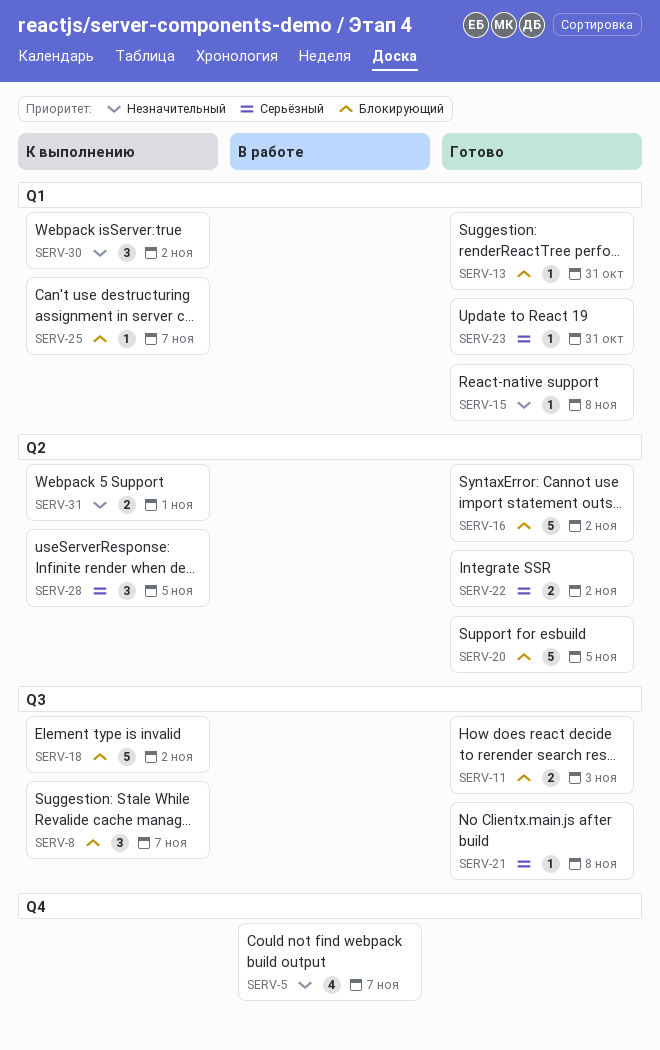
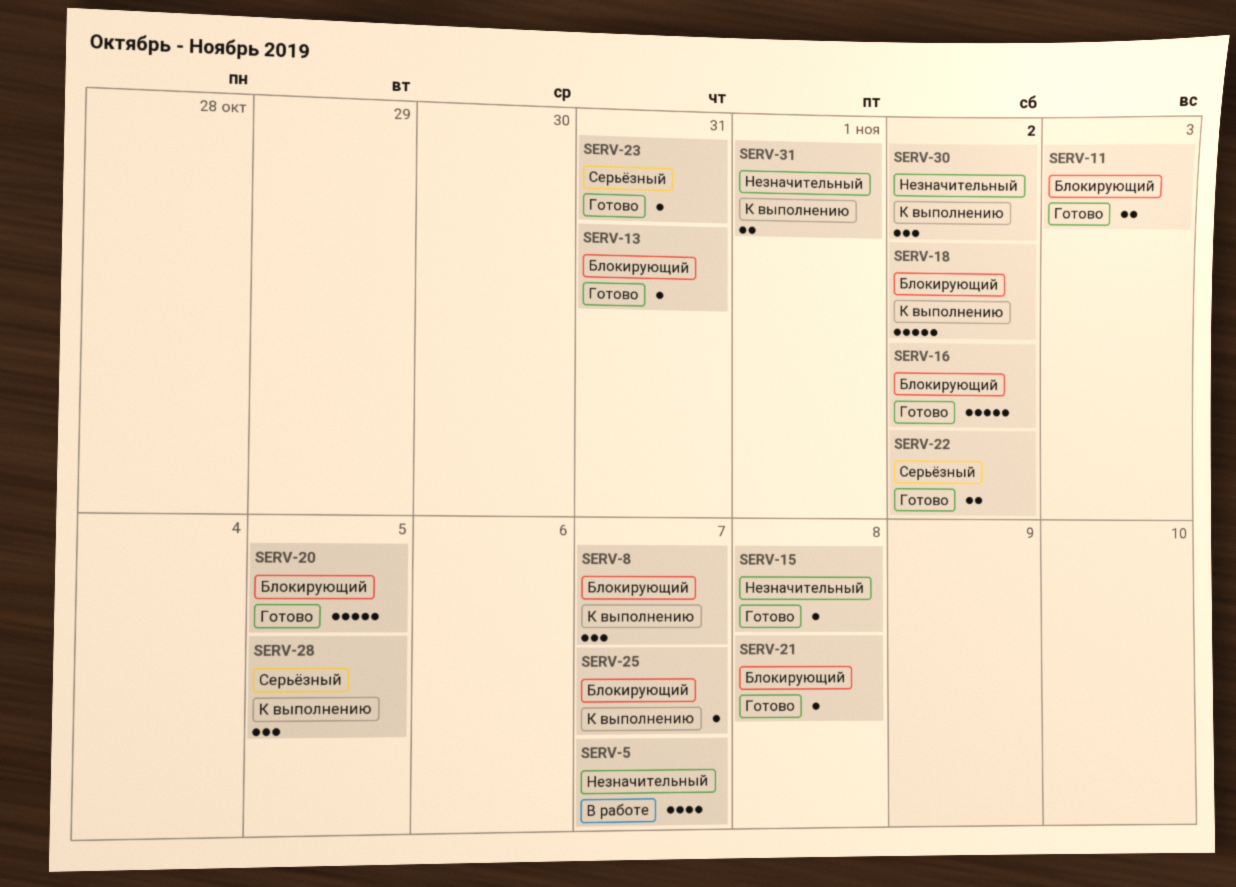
SERV-21, priority: Серьёзный -> Блокирующий

